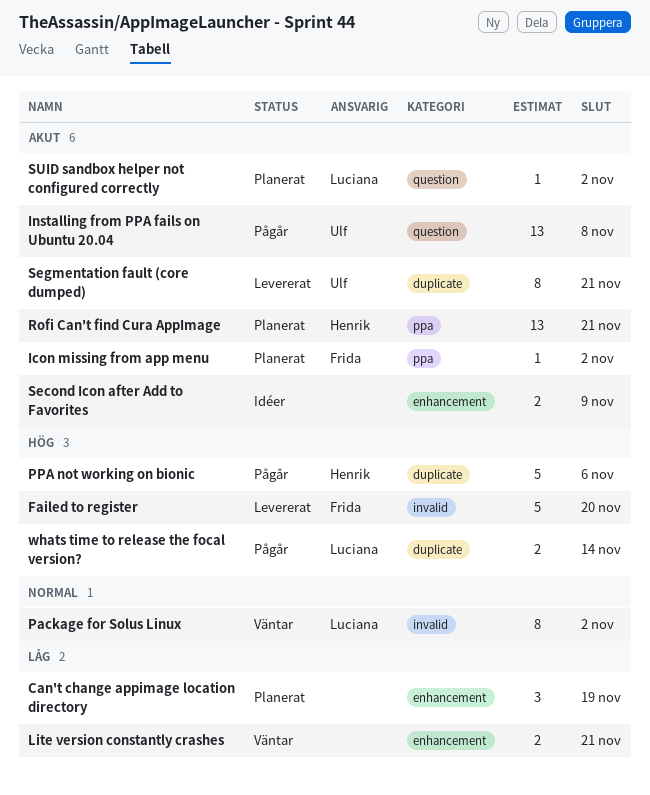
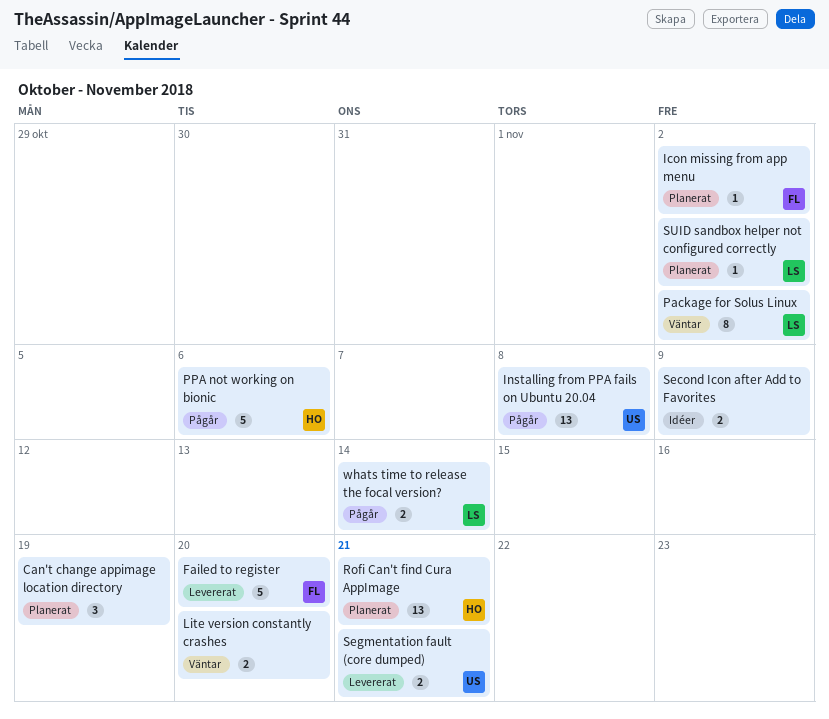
Lite version constantly crashes, due: Nov 21 -> Nov 20
Segmentation fault (core dumped), estimate: 8 -> 2

